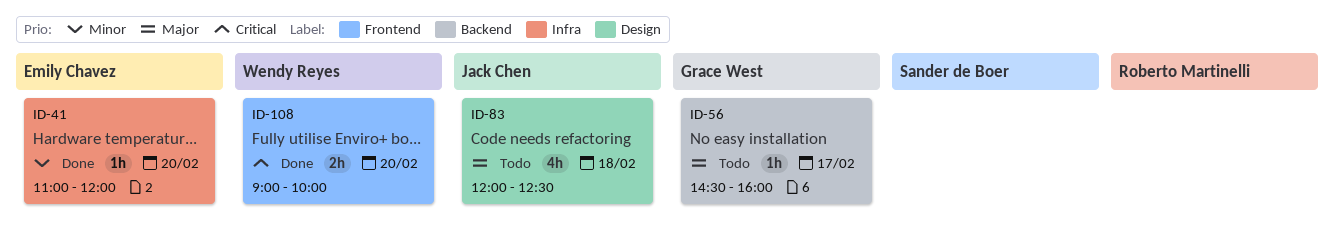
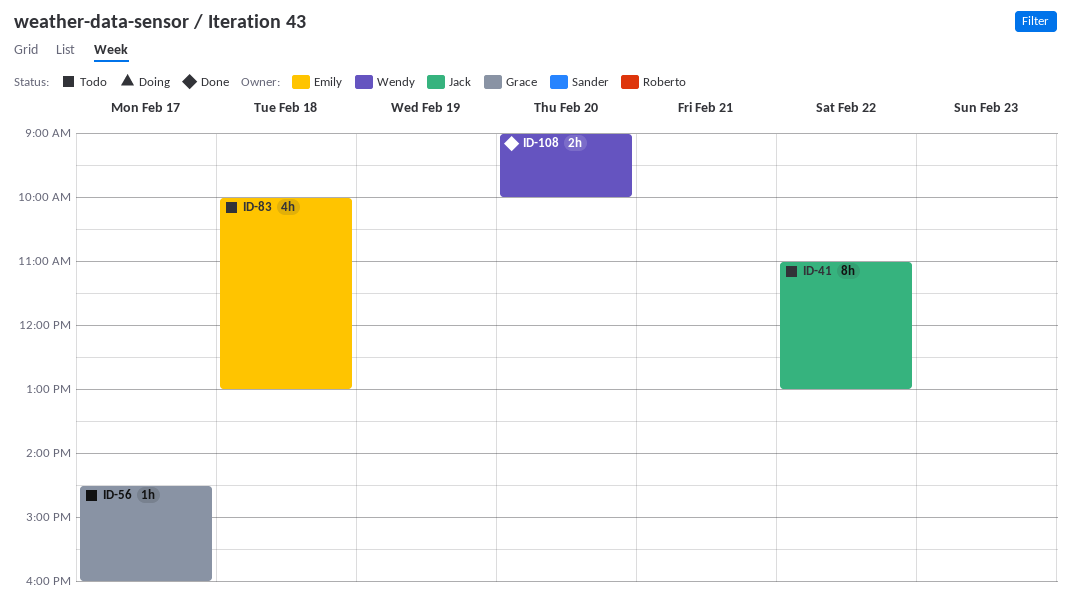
ID-41, status: Done -> Todo
ID-41, owner: Emily Chavez -> Jack Chen
ID-41, estimate: 1h -> 8h
ID-41, day: Feb 20 -> Feb 22
ID-41, ends: 12:00 -> 13:00
ID-83, owner: Jack Chen -> Emily Chavez
ID-83, begins: 12:00 -> 10:00
ID-83, ends: 12:30 -> 13:00

